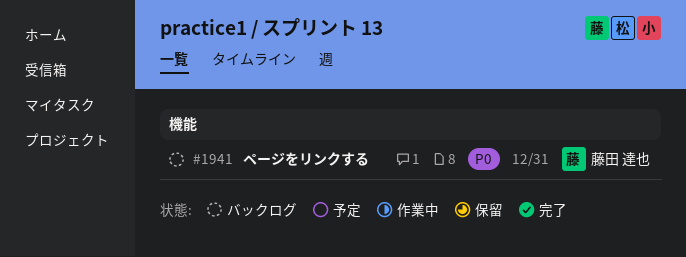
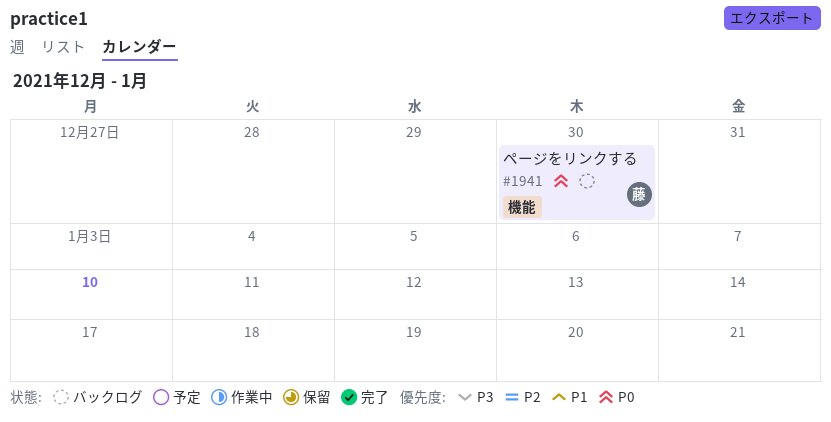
#1941, due: Dec 31 -> Dec 30

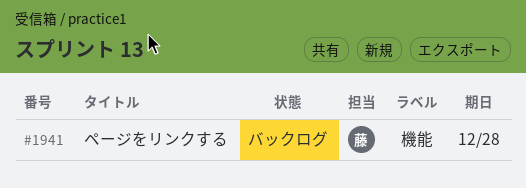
#1941, due: Dec 30 -> Dec 28

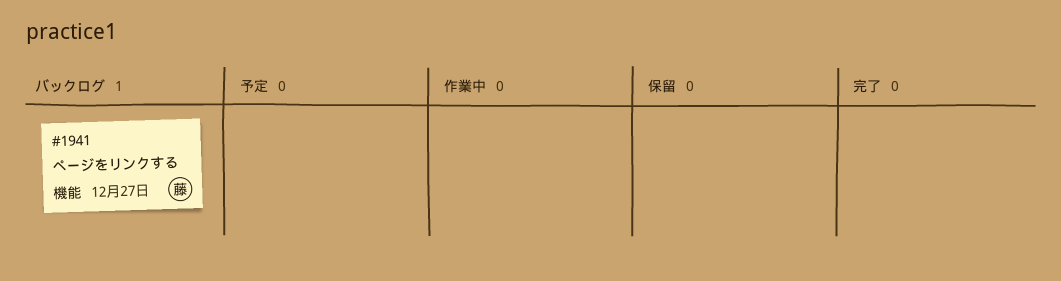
#1941, due: Dec 28 -> Dec 27

